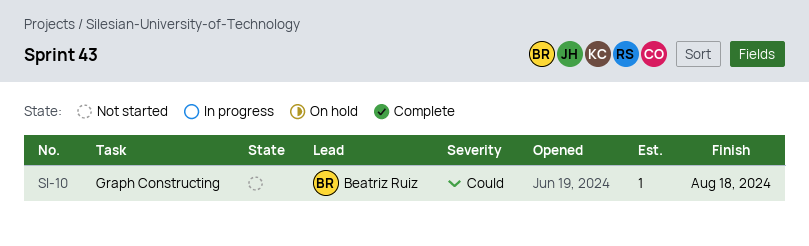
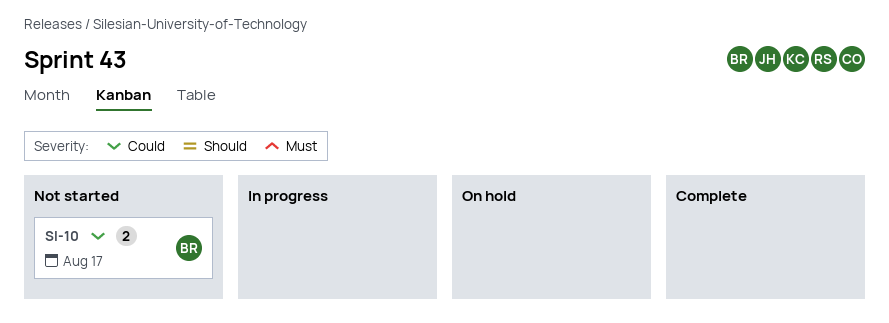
SI-10, estimate: 1 -> 2
SI-10, due: Aug 18 -> Aug 17

